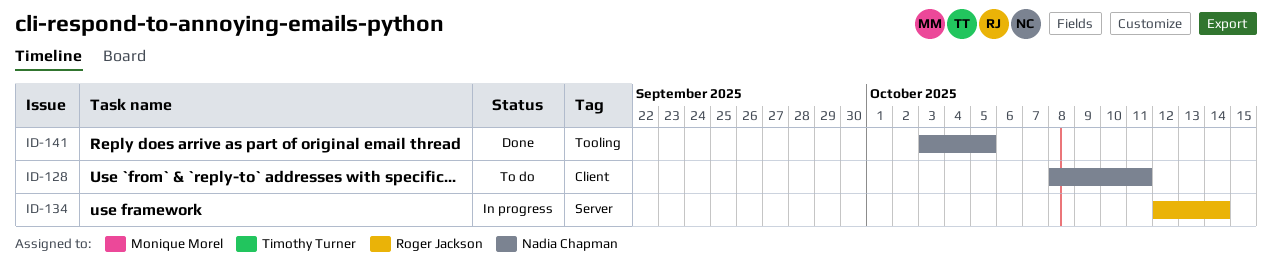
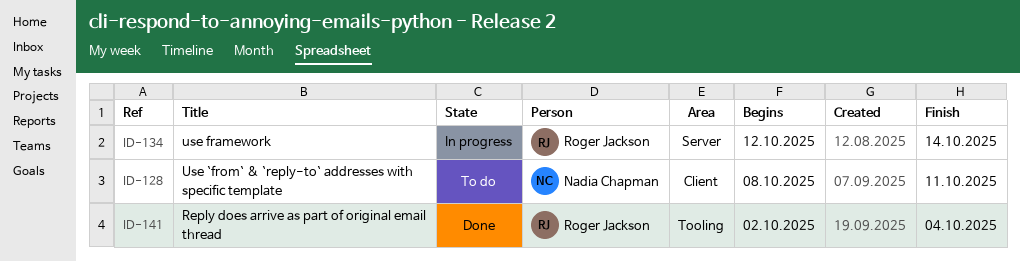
ID-141, owner: Nadia Chapman -> Roger Jackson
ID-141, start: Oct 3 -> Oct 2
ID-141, due: Oct 5 -> Oct 4

